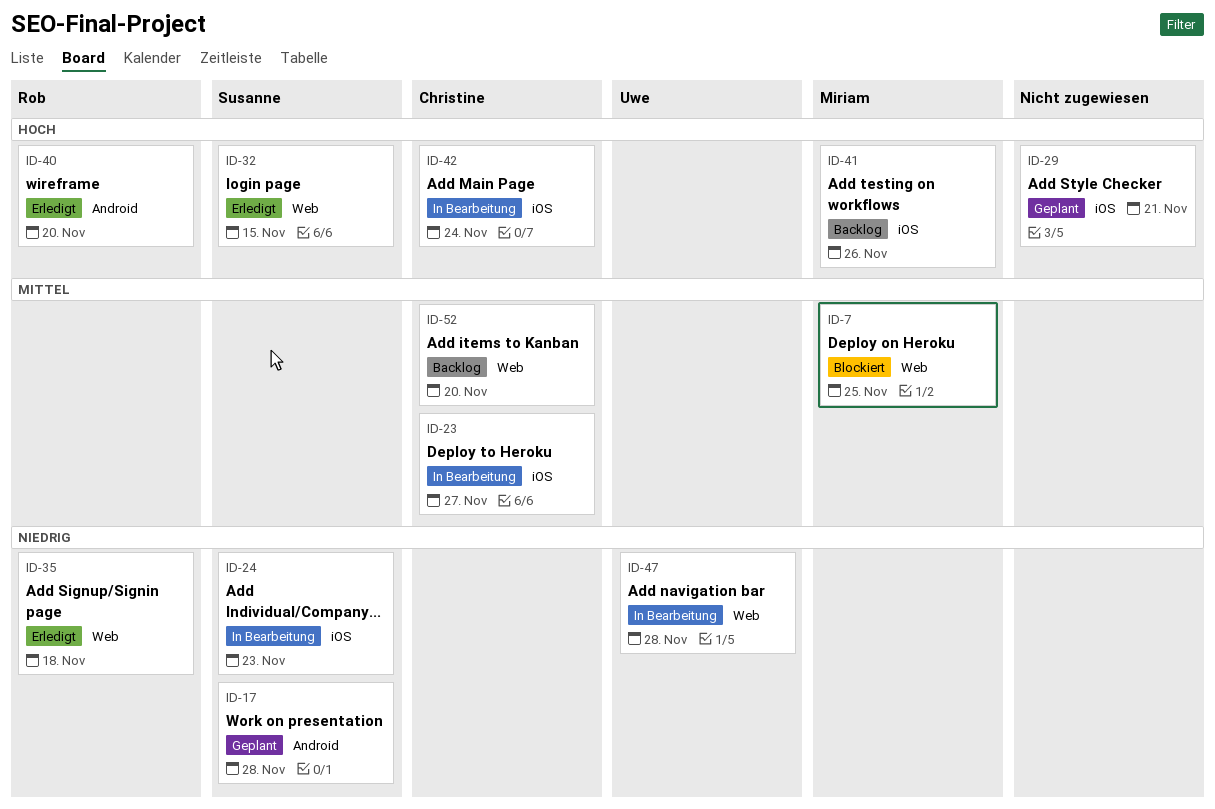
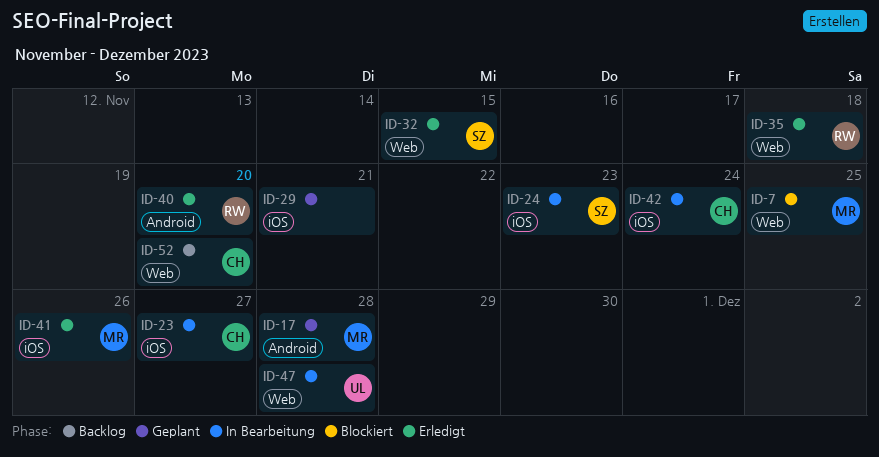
ID-17, owner: Susanne -> Miriam
ID-41, status: Backlog -> Erledigt

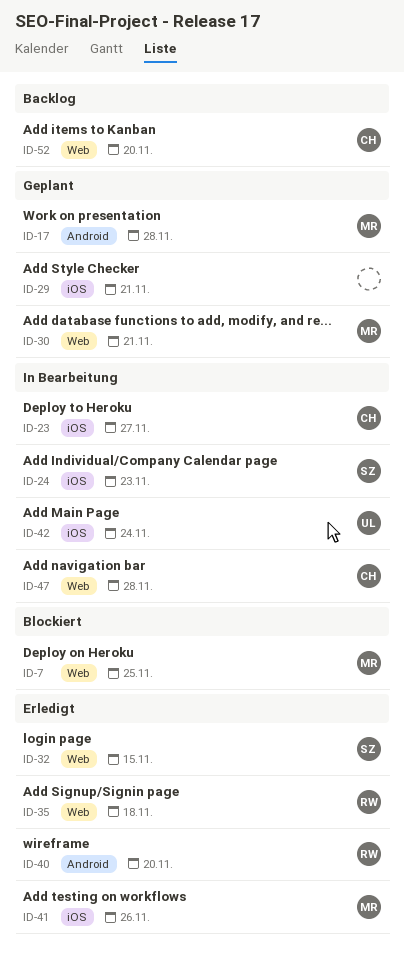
ID-30: none -> present
ID-42, owner: CH -> UL
ID-47, owner: UL -> CH

